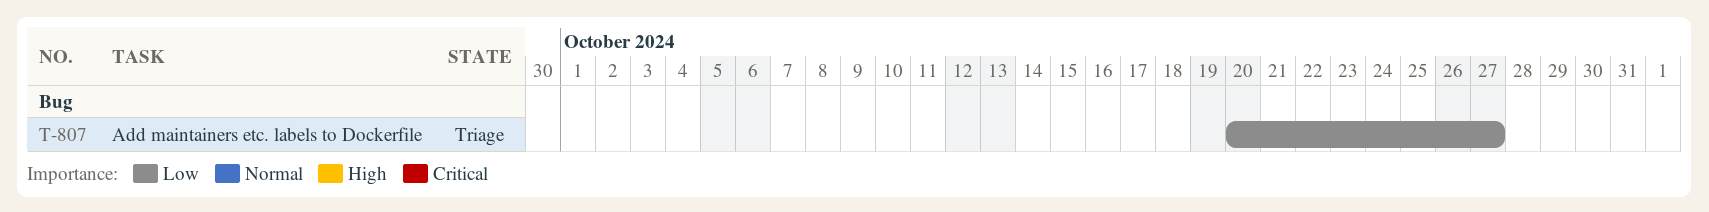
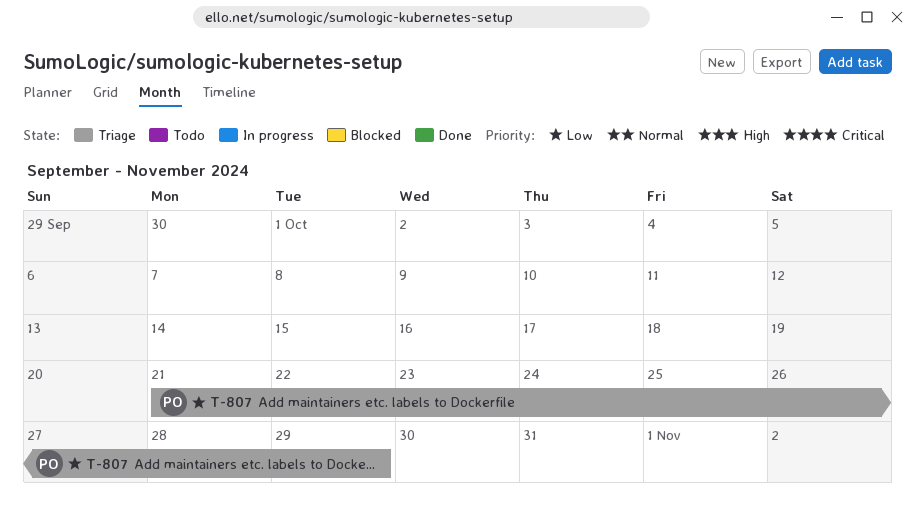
T-807, start: Oct 20 -> Oct 21
T-807, due: Oct 27 -> Oct 29

